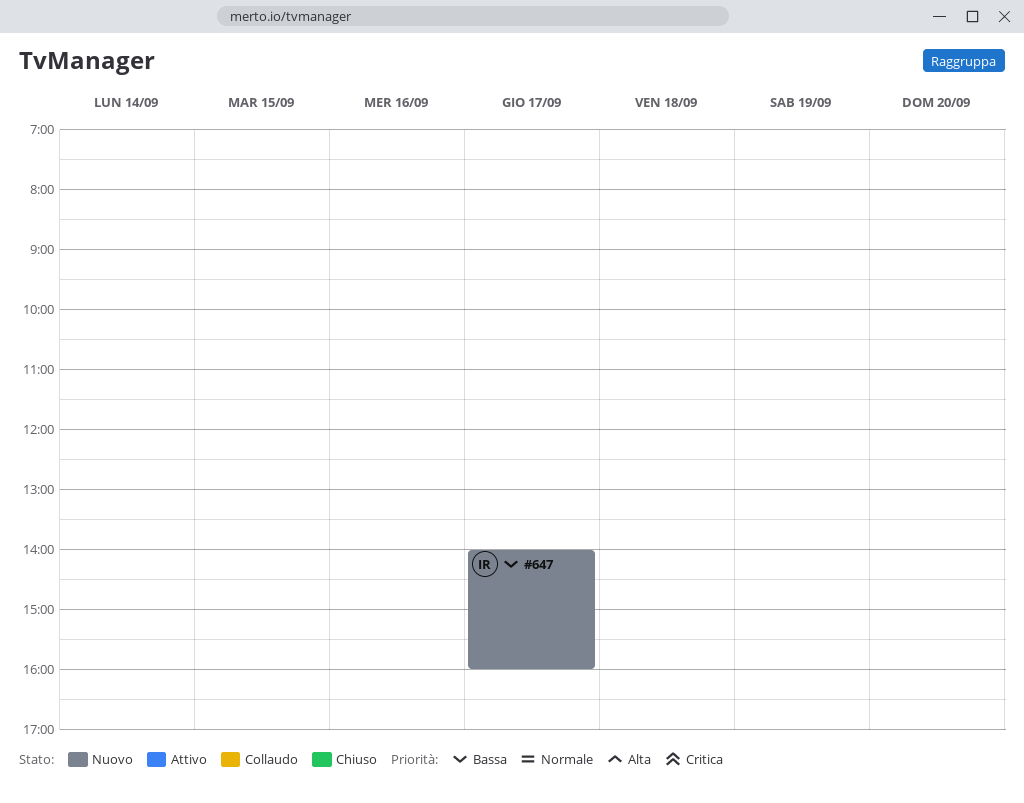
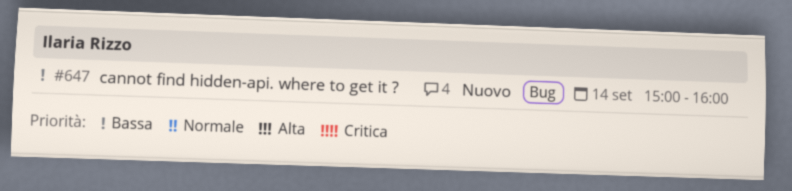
#647, day: Sep 17 -> Sep 14
#647, begins: 14:00 -> 15:00

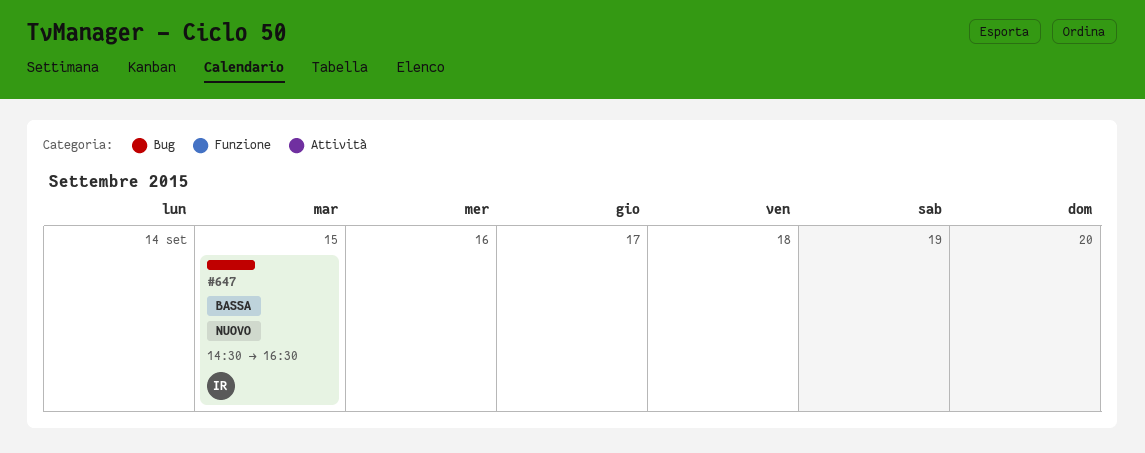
#647, day: Sep 14 -> Sep 15
#647, begins: 15:00 -> 14:30
#647, ends: 16:00 -> 16:30

